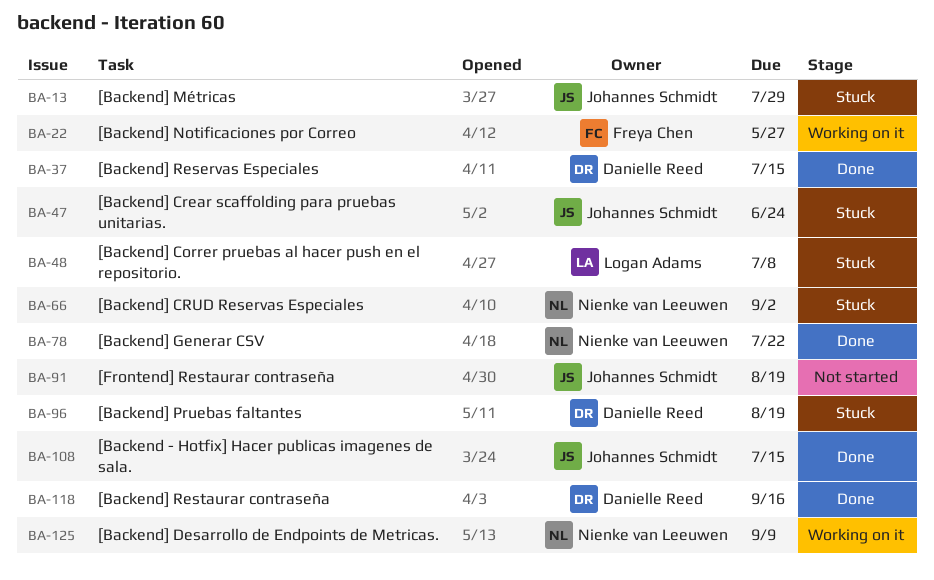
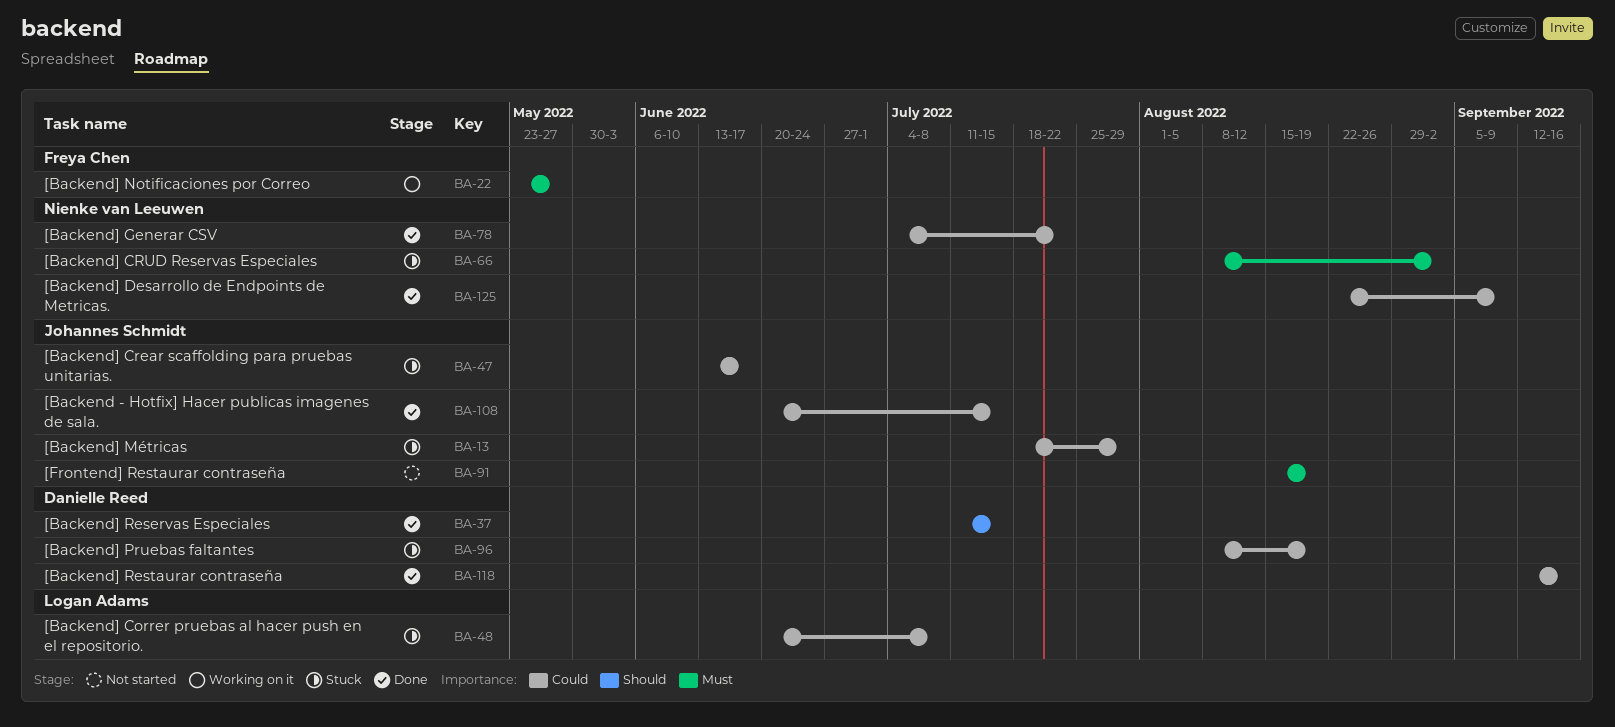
BA-47, due: Jun 24 -> Jun 17
BA-125, status: Working on it -> Done

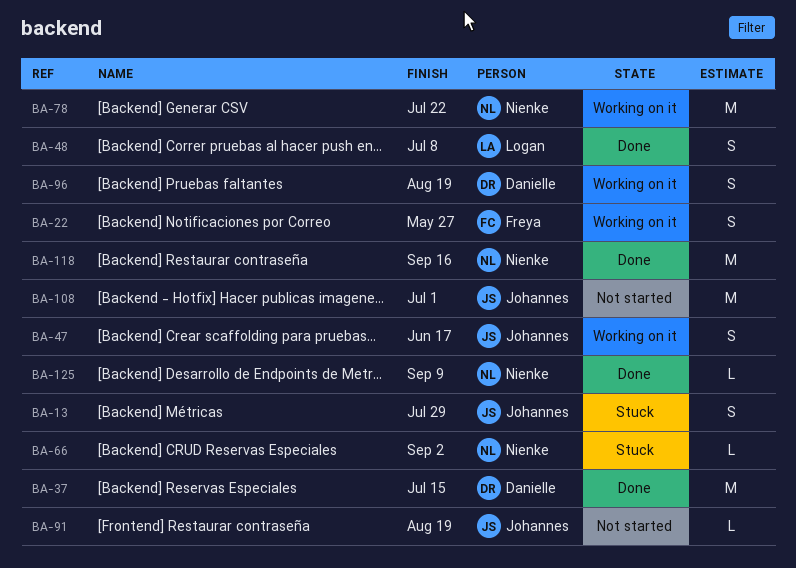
BA-47, status: Stuck -> Working on it
BA-48, status: Stuck -> Done
BA-78, status: Done -> Working on it
BA-96, status: Stuck -> Working on it
BA-108, status: Done -> Not started
BA-108, due: Jul 15 -> Jul 1
BA-118, owner: Danielle Reed -> Nienke van Leeuwen

